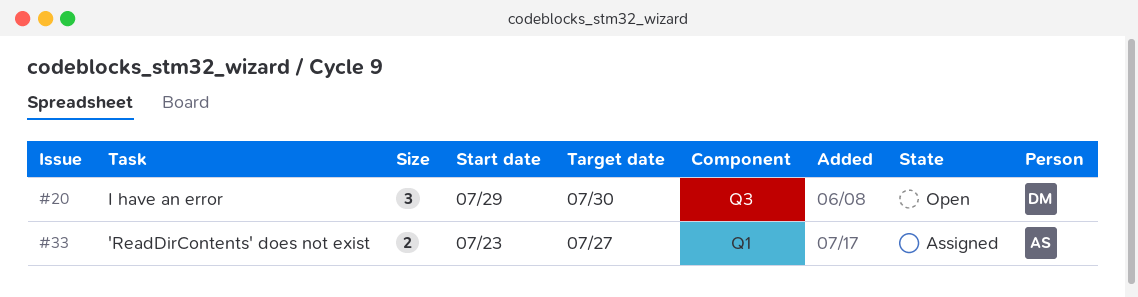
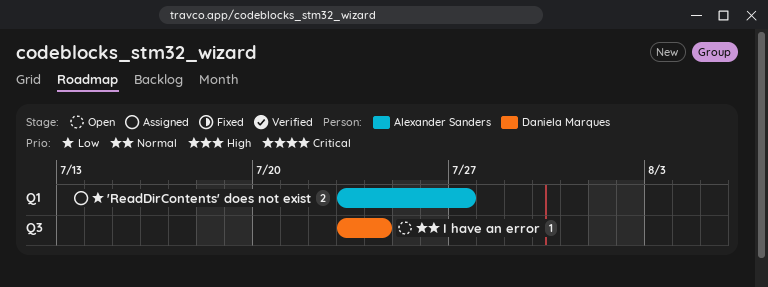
I have an error, estimate: 3 -> 1
I have an error, start: Jul 29 -> Jul 23
I have an error, due: Jul 30 -> Jul 24

